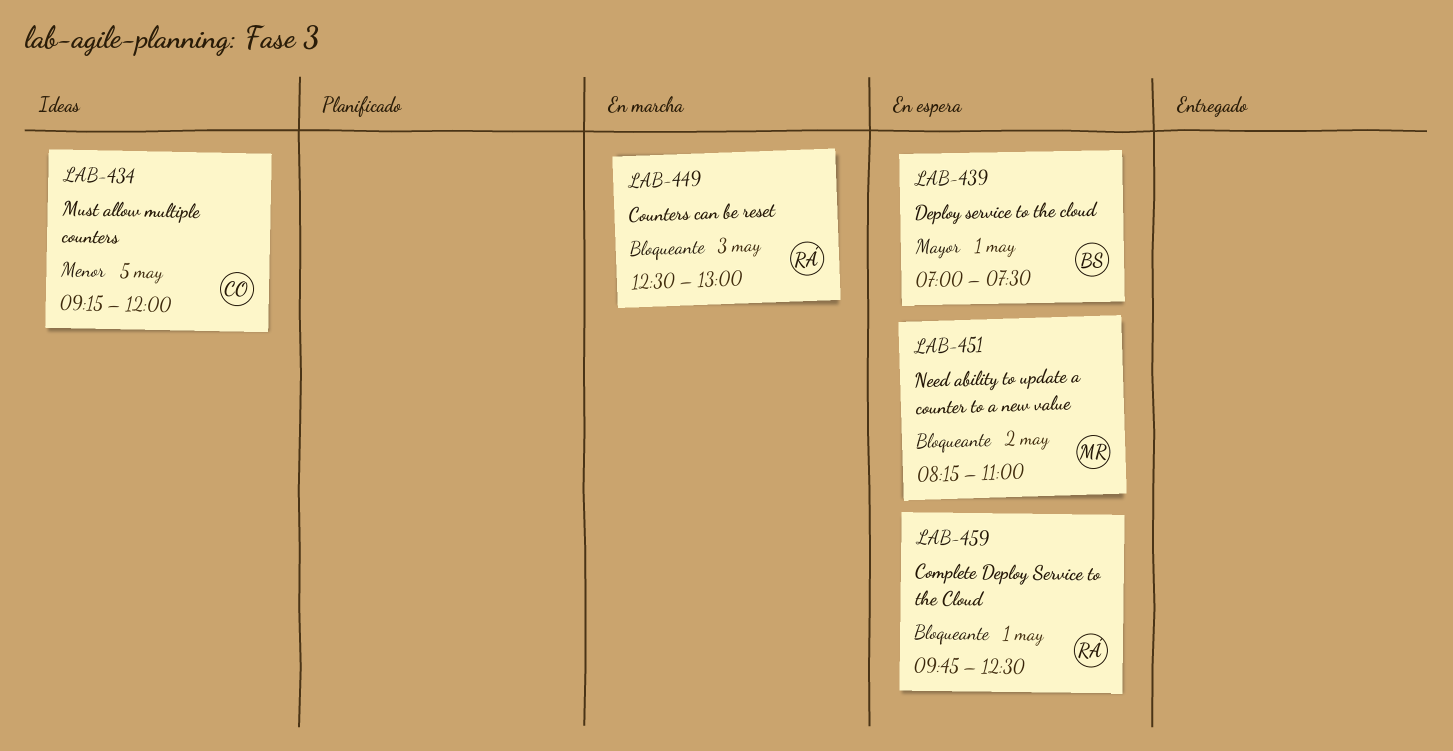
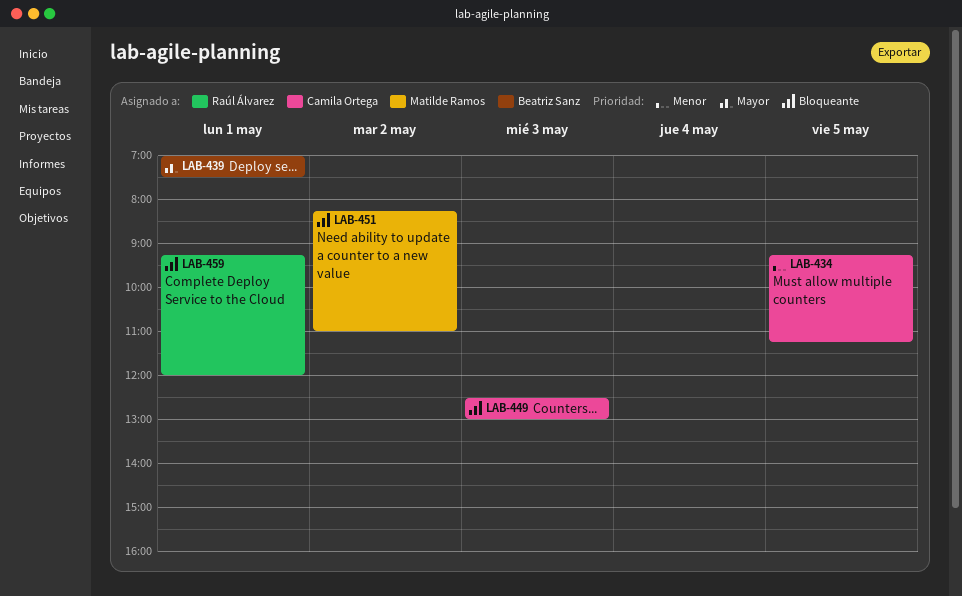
LAB-434, ends: 12:00 -> 11:15
LAB-449, owner: Raúl Álvarez -> Camila Ortega
LAB-459, begins: 09:45 -> 09:15
LAB-459, ends: 12:30 -> 12:00

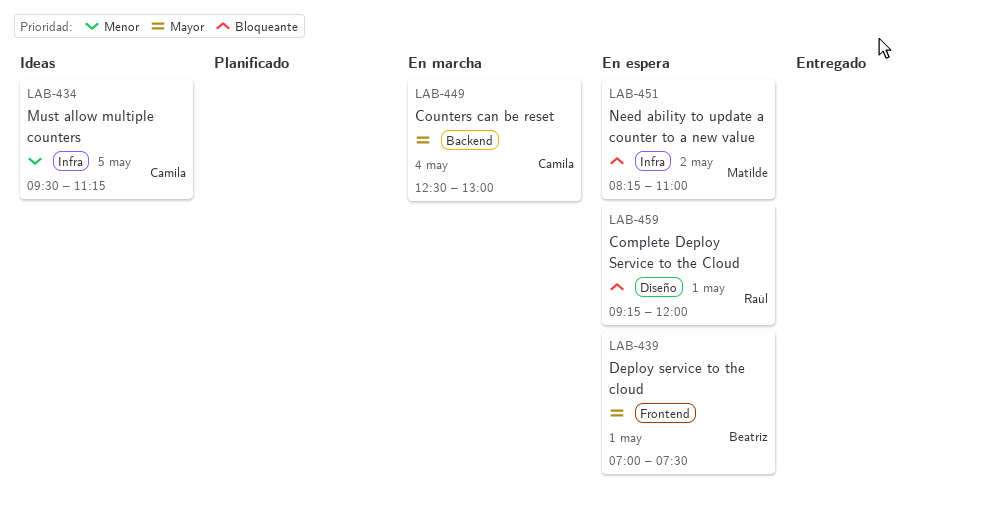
LAB-434, begins: 09:15 -> 09:30
LAB-449, priority: Bloqueante -> Mayor
LAB-449, day: May 3 -> May 4

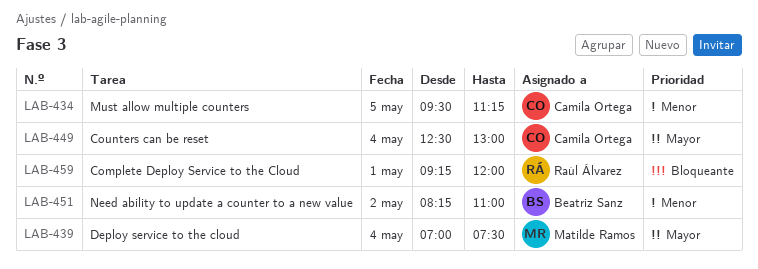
LAB-439, owner: Beatriz Sanz -> Matilde Ramos
LAB-439, day: May 1 -> May 4
LAB-451, owner: Matilde Ramos -> Beatriz Sanz
LAB-451, priority: Bloqueante -> Menor

